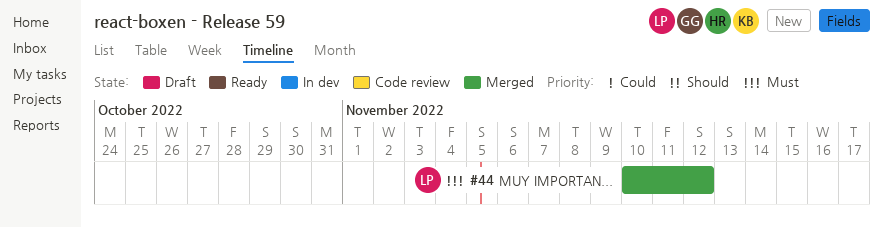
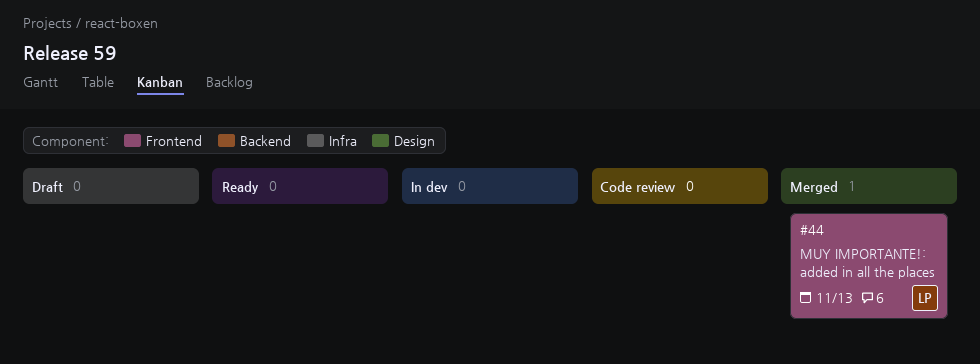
#44, due: Nov 12 -> Nov 13

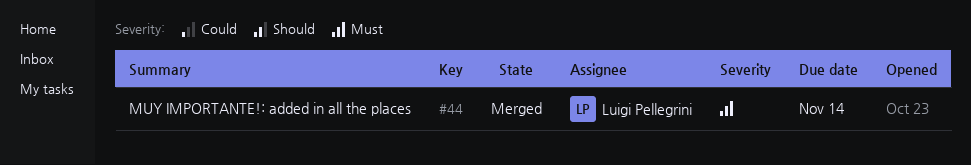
#44, due: Nov 13 -> Nov 14

